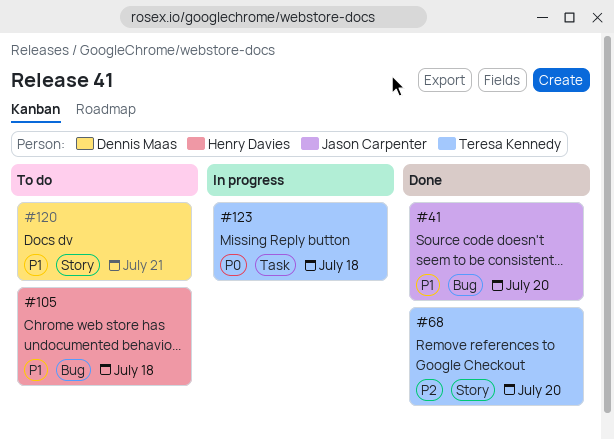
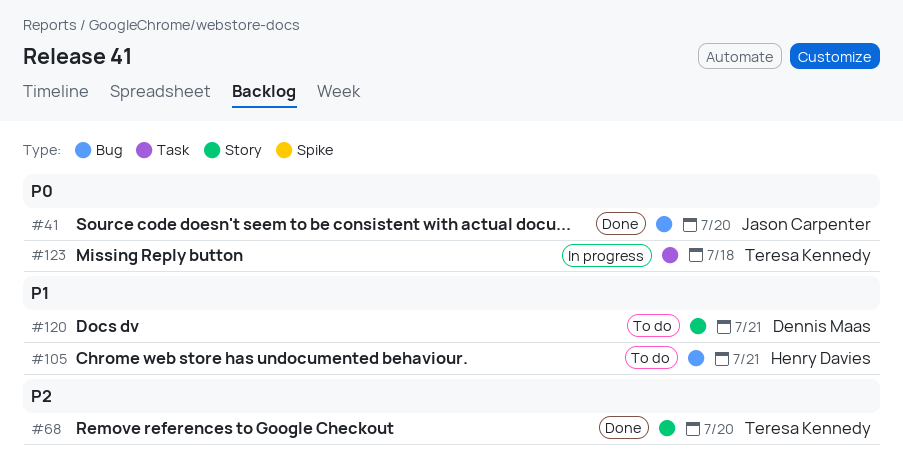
#41, priority: P1 -> P0
#105, due: Jul 18 -> Jul 21

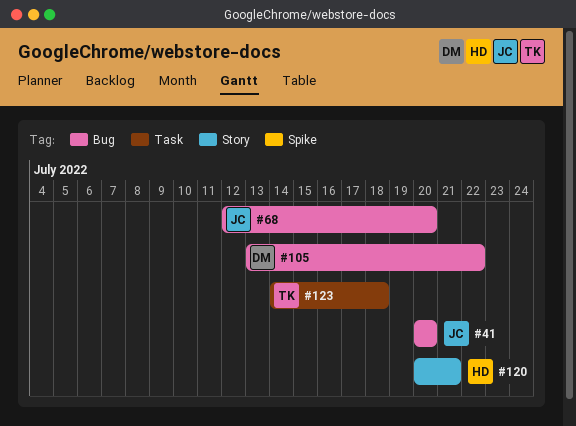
#68, owner: Teresa Kennedy -> Jason Carpenter
#68, label: Story -> Bug
#105, owner: Henry Davies -> Dennis Maas
#105, due: Jul 21 -> Jul 22
#120, owner: Dennis Maas -> Henry Davies

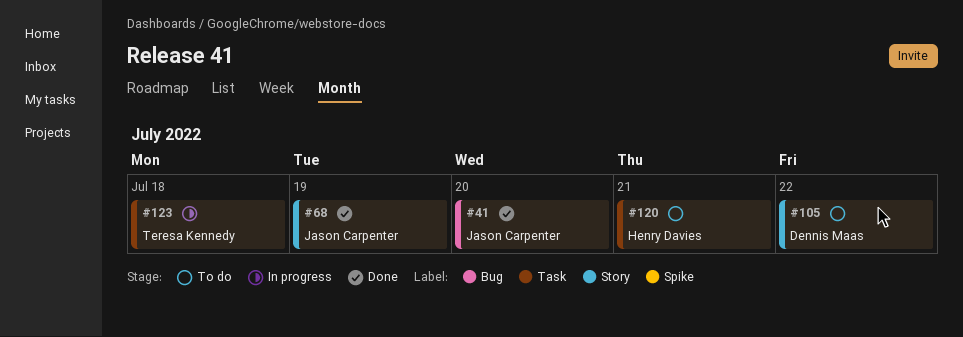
#68, label: Bug -> Story
#68, due: Jul 20 -> Jul 19
#105, label: Bug -> Story
#120, label: Story -> Task

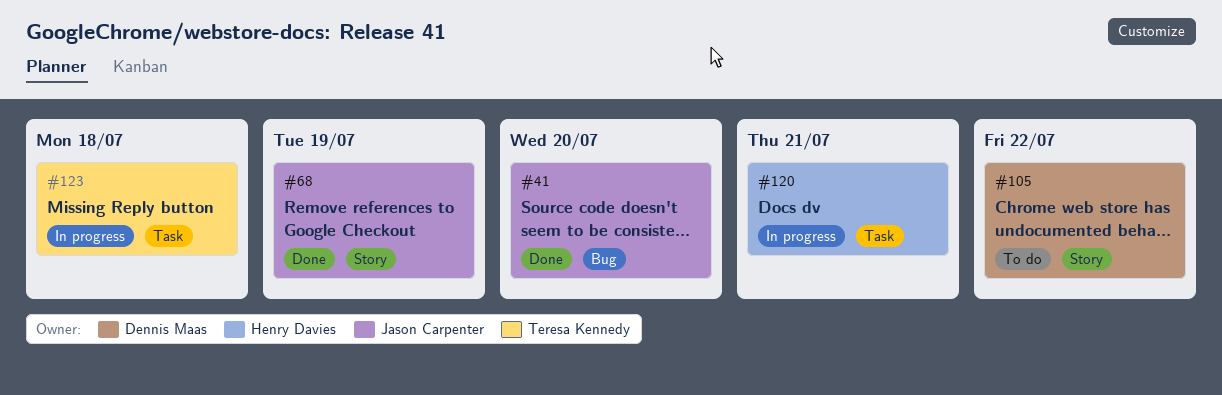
#120, status: To do -> In progress

